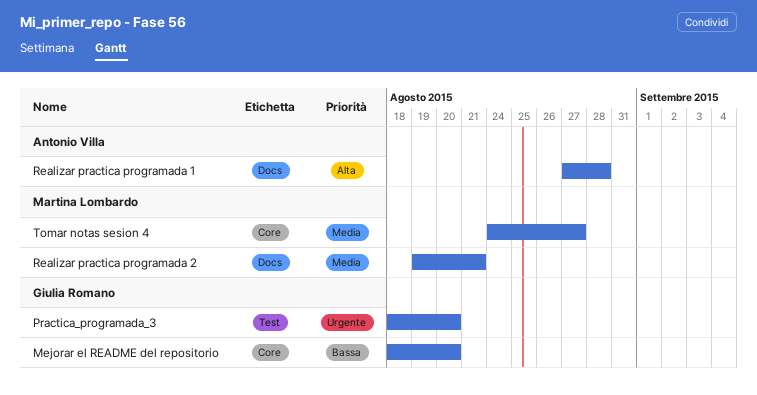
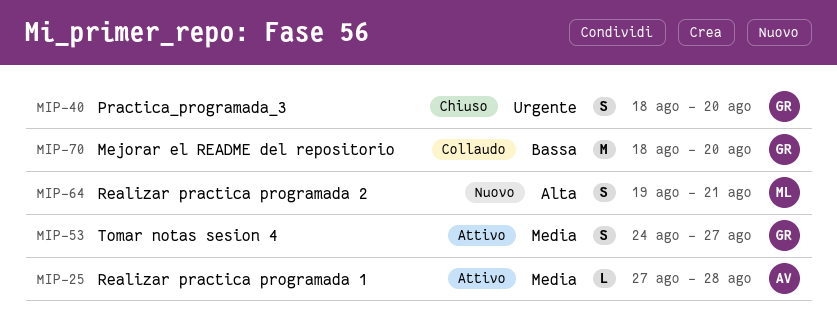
Realizar practica programada 1, priority: Alta -> Media
Realizar practica programada 2, priority: Media -> Alta
Tomar notas sesion 4, owner: Martina Lombardo -> Giulia Romano

